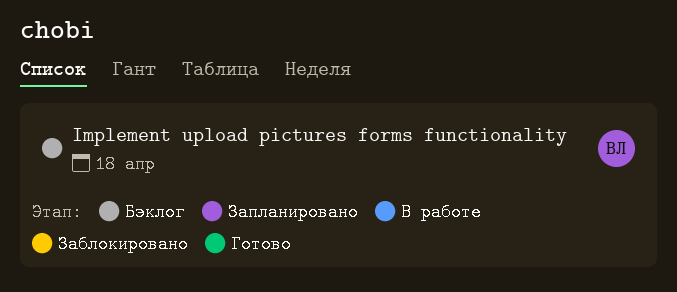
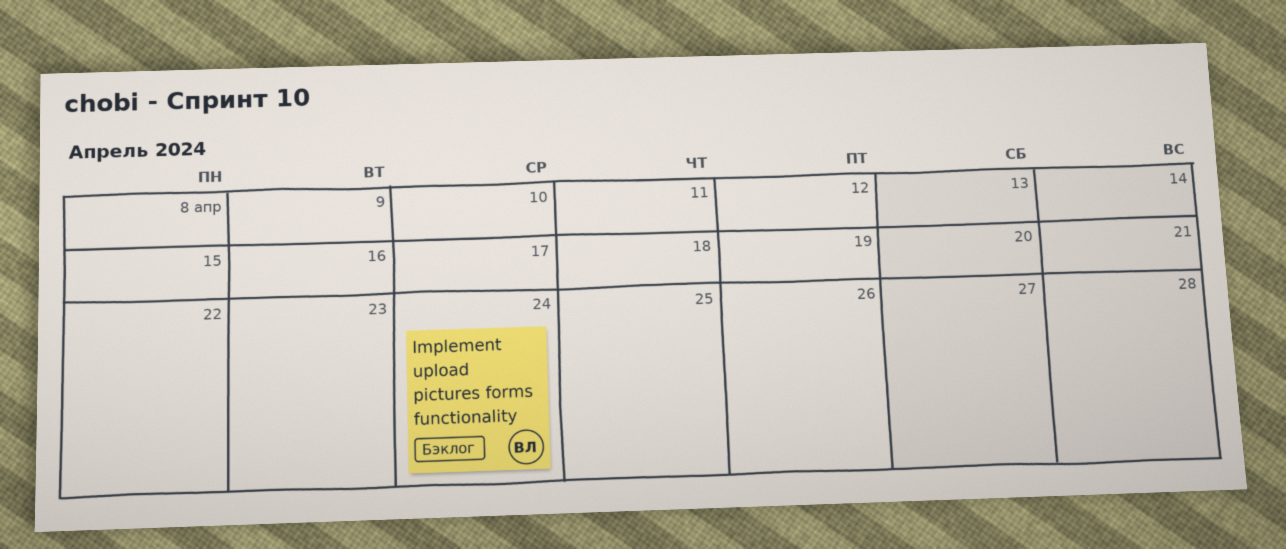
Implement upload pictures forms functionality, due: Apr 18 -> Apr 24

